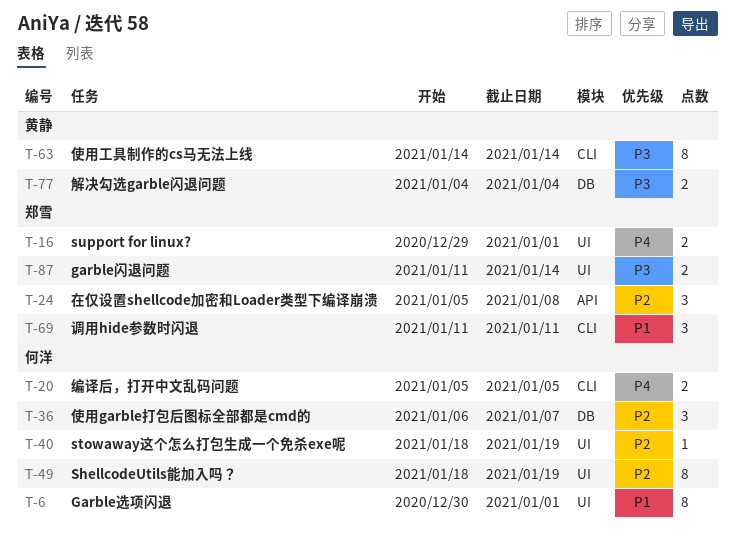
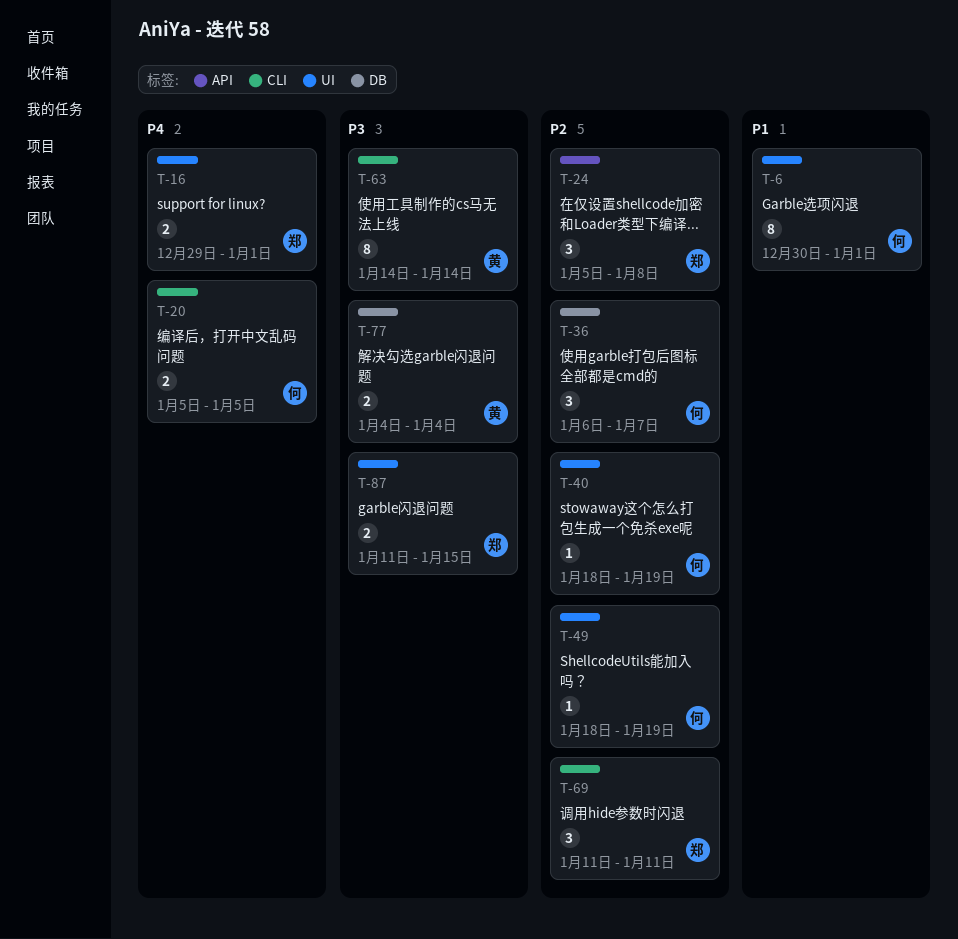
T-49, estimate: 8 -> 1
T-69, priority: P1 -> P2
T-87, due: Jan 14 -> Jan 15

